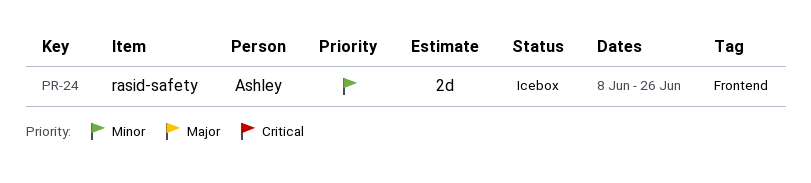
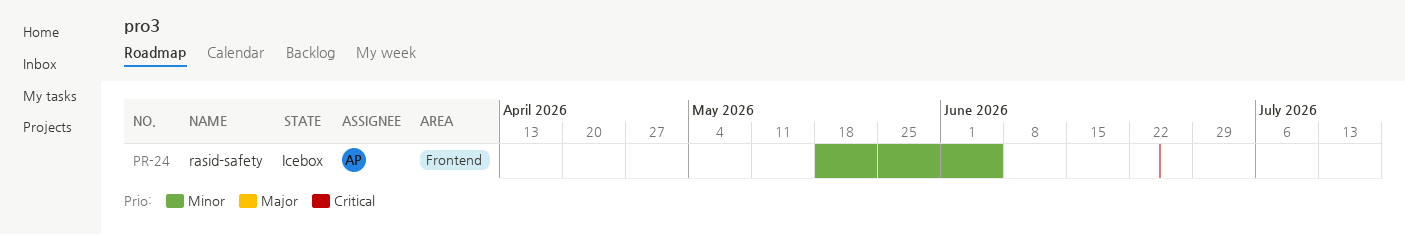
PR-24, start: Jun 8 -> May 18
PR-24, due: Jun 26 -> Jun 5

